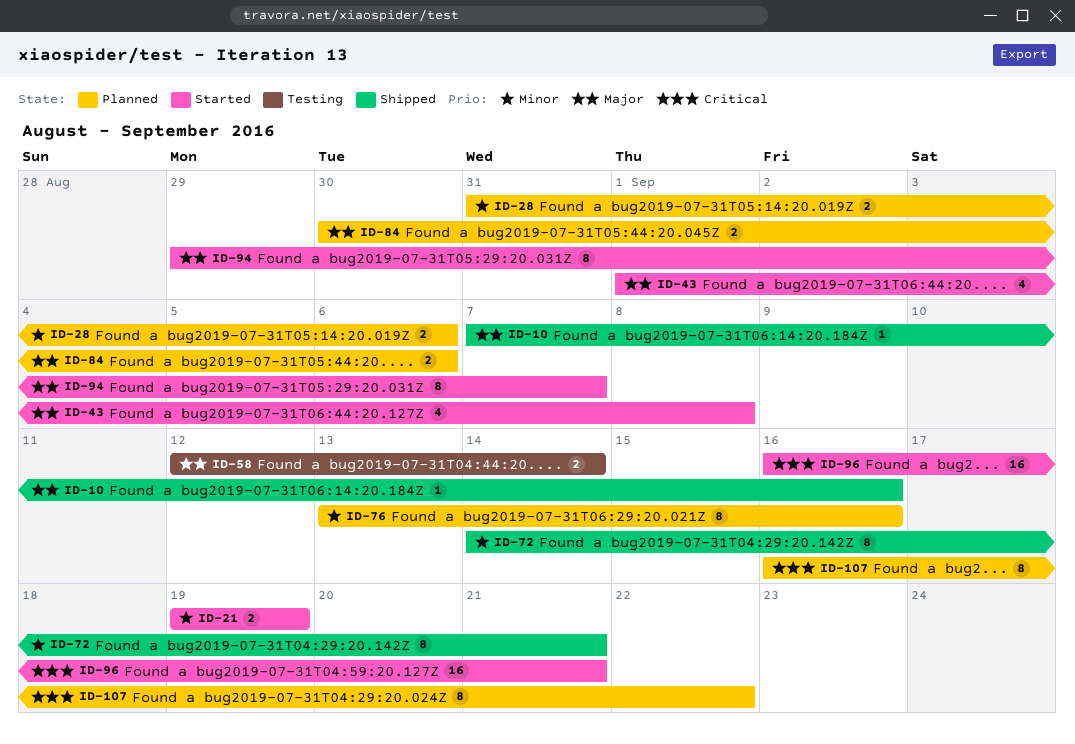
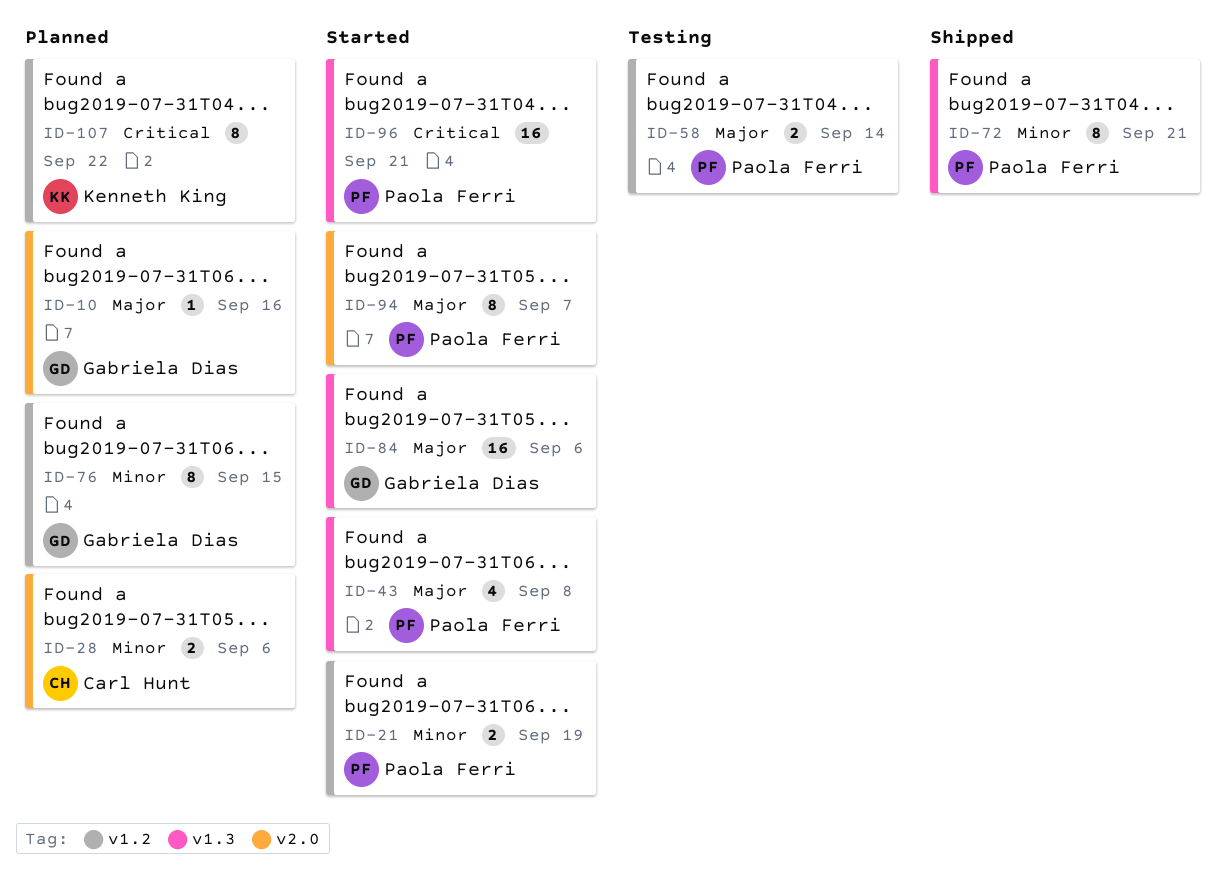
ID-10, status: Shipped -> Planned
ID-76, due: Sep 16 -> Sep 15
ID-84, status: Planned -> Started
ID-84, estimate: 2 -> 16

